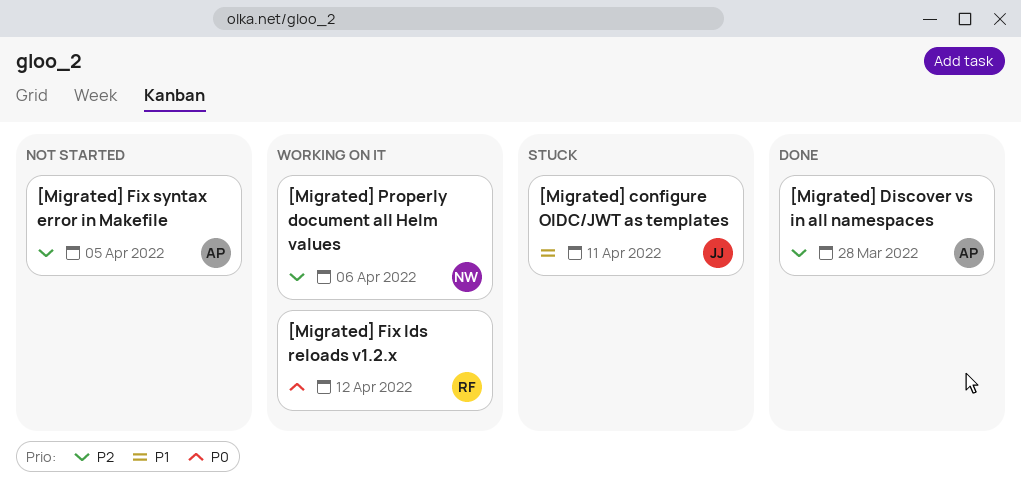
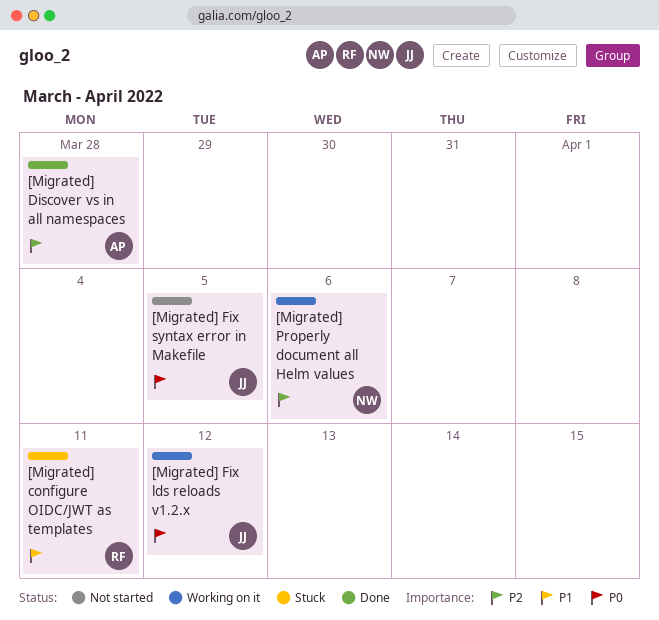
[Migrated] configure OIDC/JWT as templates, owner: JJ -> RF
[Migrated] Fix lds reloads v1.2.x, owner: RF -> JJ
[Migrated] Fix syntax error in Makefile, owner: AP -> JJ
[Migrated] Fix syntax error in Makefile, priority: P2 -> P0

